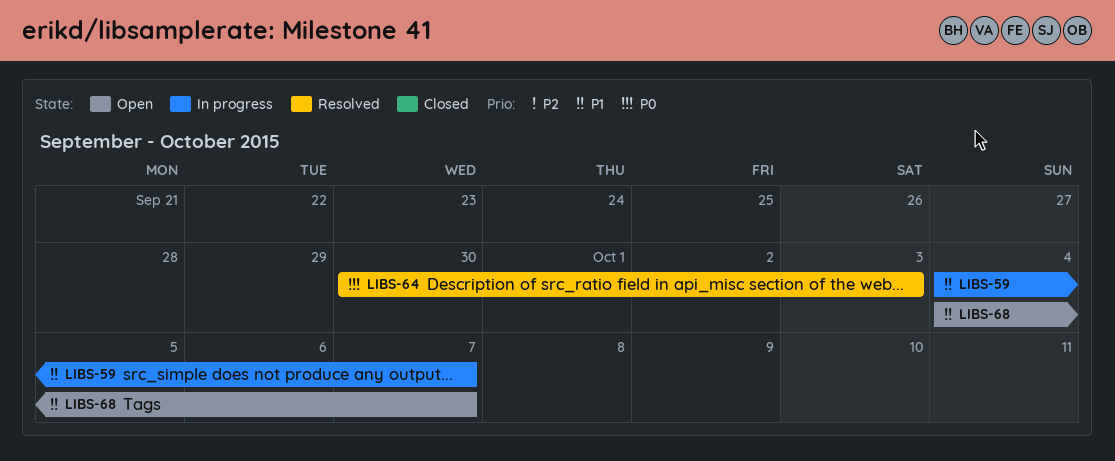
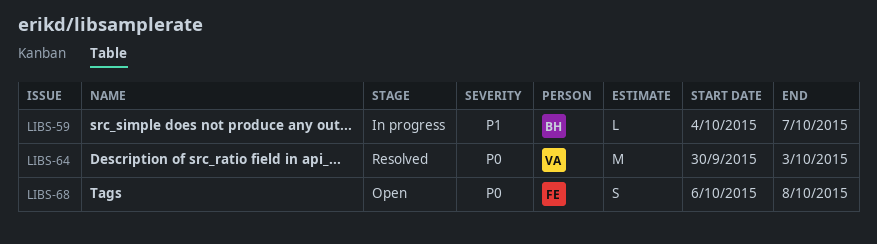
LIBS-68, priority: P1 -> P0
LIBS-68, start: Oct 4 -> Oct 6
LIBS-68, due: Oct 7 -> Oct 8

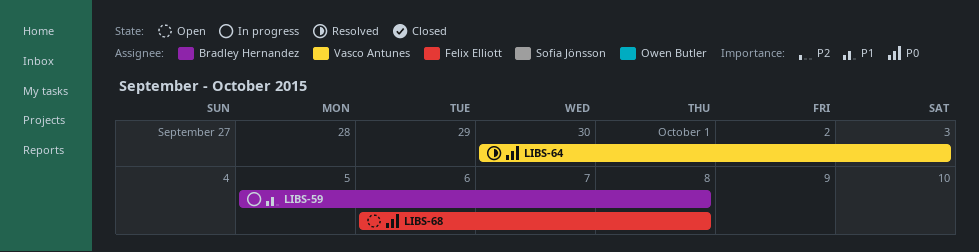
LIBS-59, start: Oct 4 -> Oct 5
LIBS-59, due: Oct 7 -> Oct 8

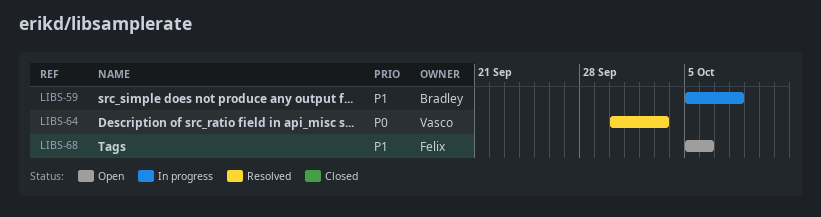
LIBS-68, priority: P0 -> P1
LIBS-68, start: Oct 6 -> Oct 5
LIBS-68, due: Oct 8 -> Oct 6

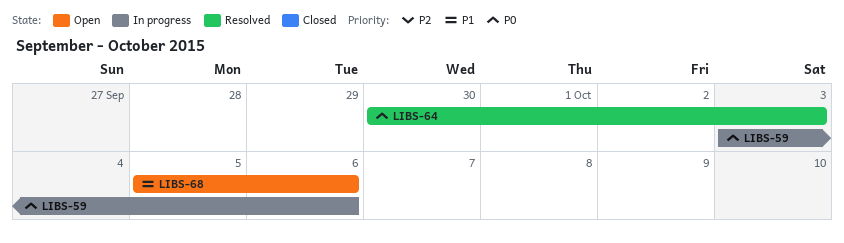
LIBS-59, priority: P1 -> P0
LIBS-59, start: Oct 5 -> Oct 3
LIBS-59, due: Oct 8 -> Oct 6

